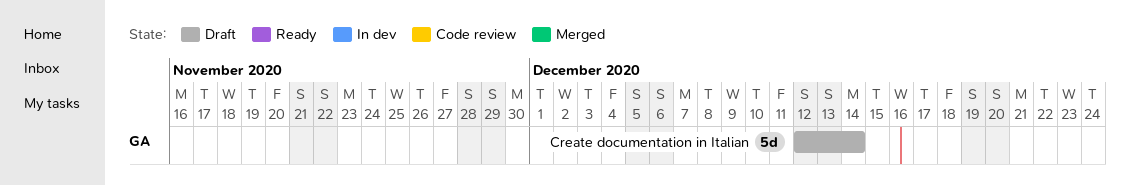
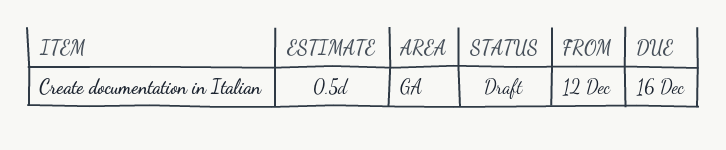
Create documentation in Italian, estimate: 5d -> 0.5d
Create documentation in Italian, due: Dec 14 -> Dec 16

